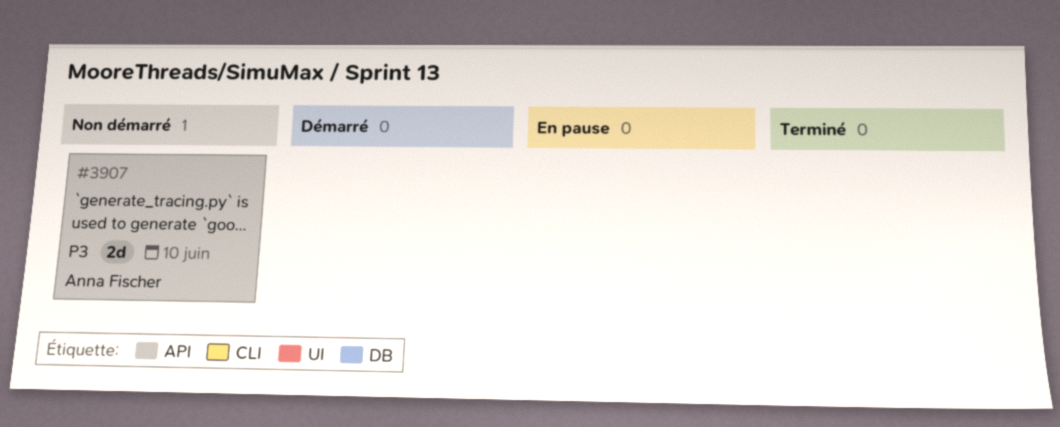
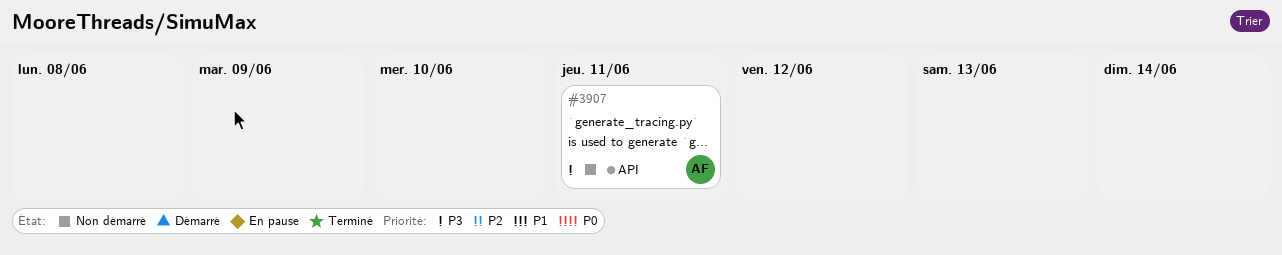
#3907, due: Jun 10 -> Jun 11

